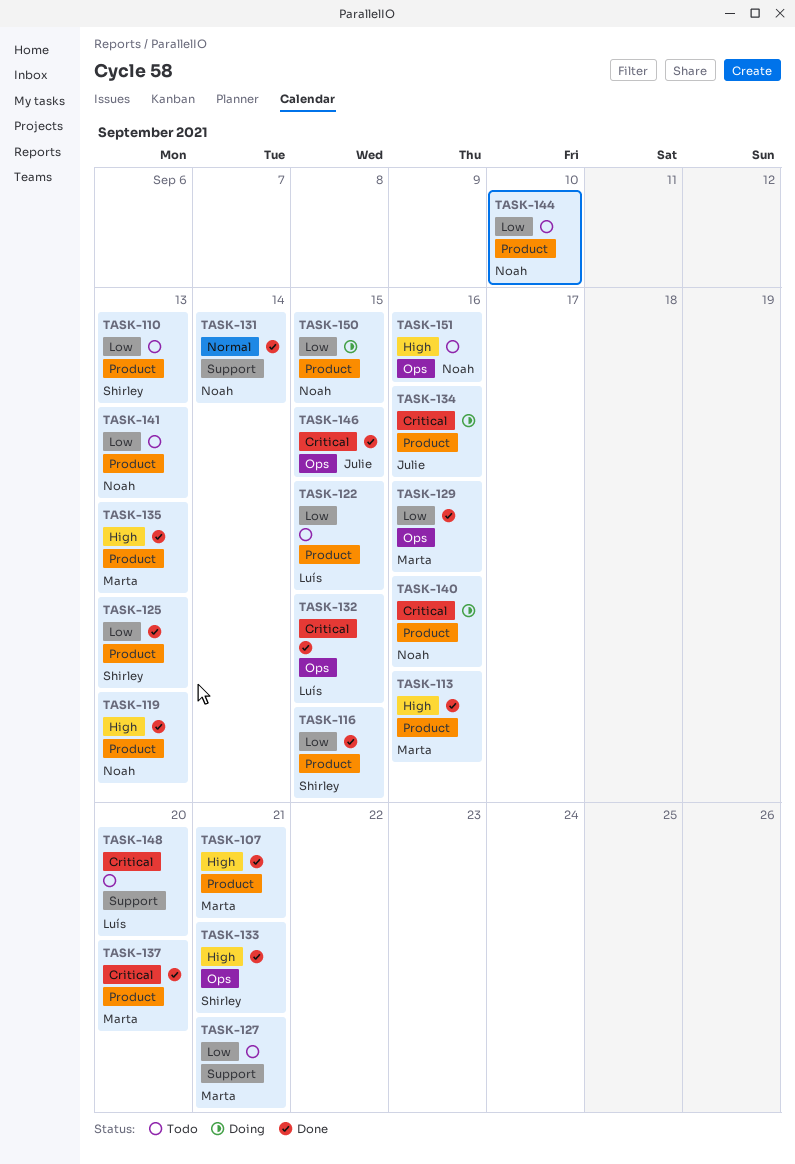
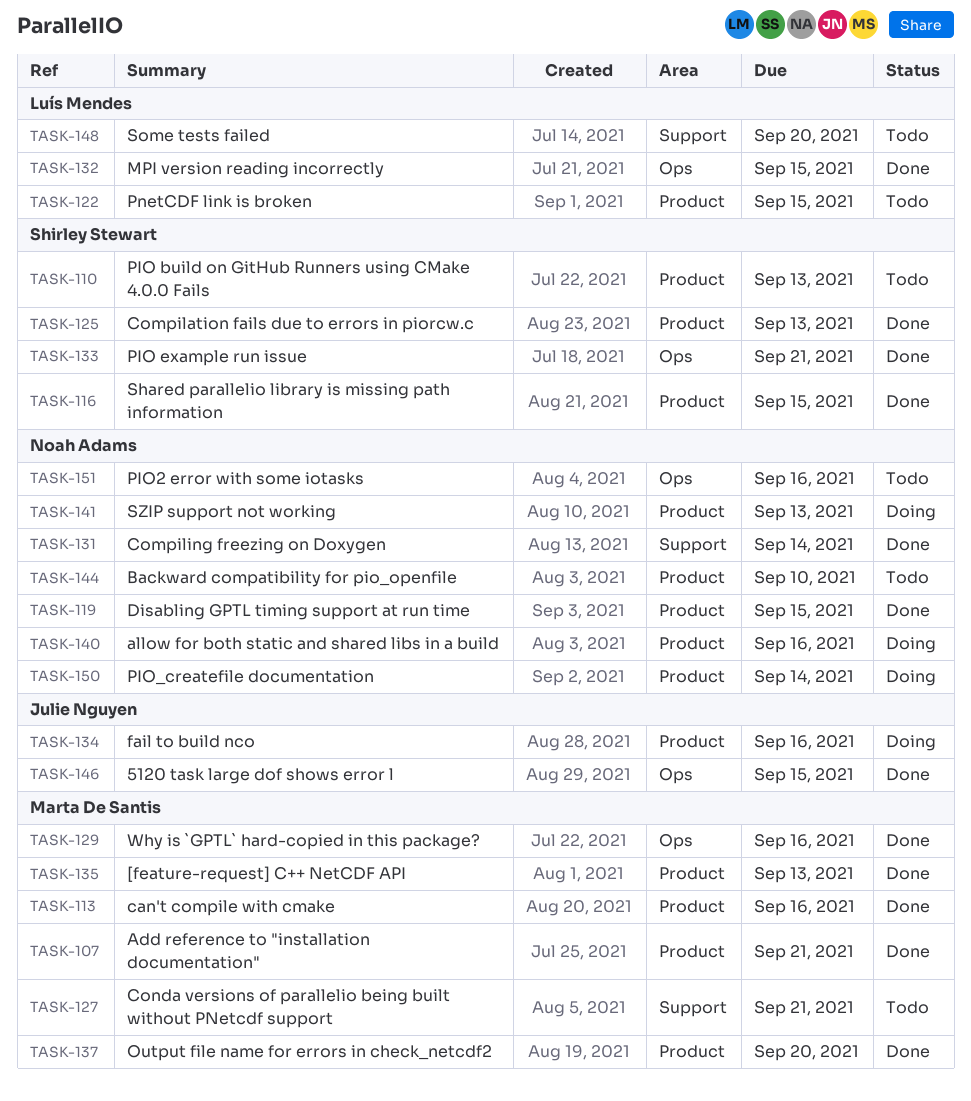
TASK-119, due: Sep 13 -> Sep 15
TASK-141, status: Todo -> Doing
TASK-150, due: Sep 15 -> Sep 14

